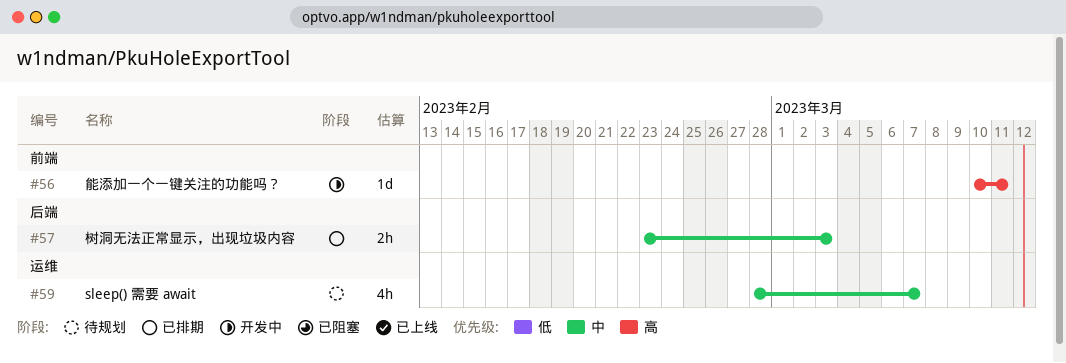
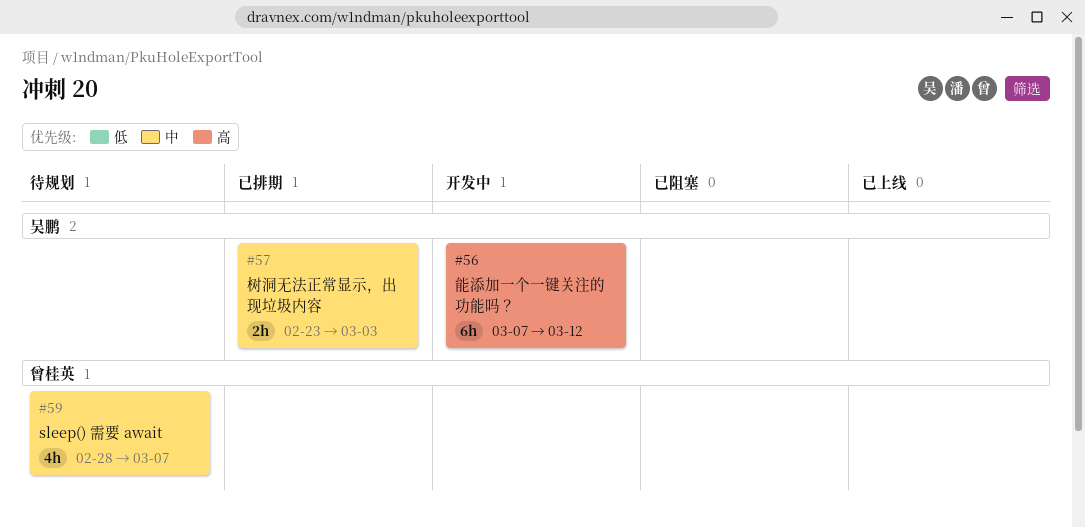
#56, estimate: 1d -> 6h
#56, start: Mar 10 -> Mar 7
#56, due: Mar 11 -> Mar 12

